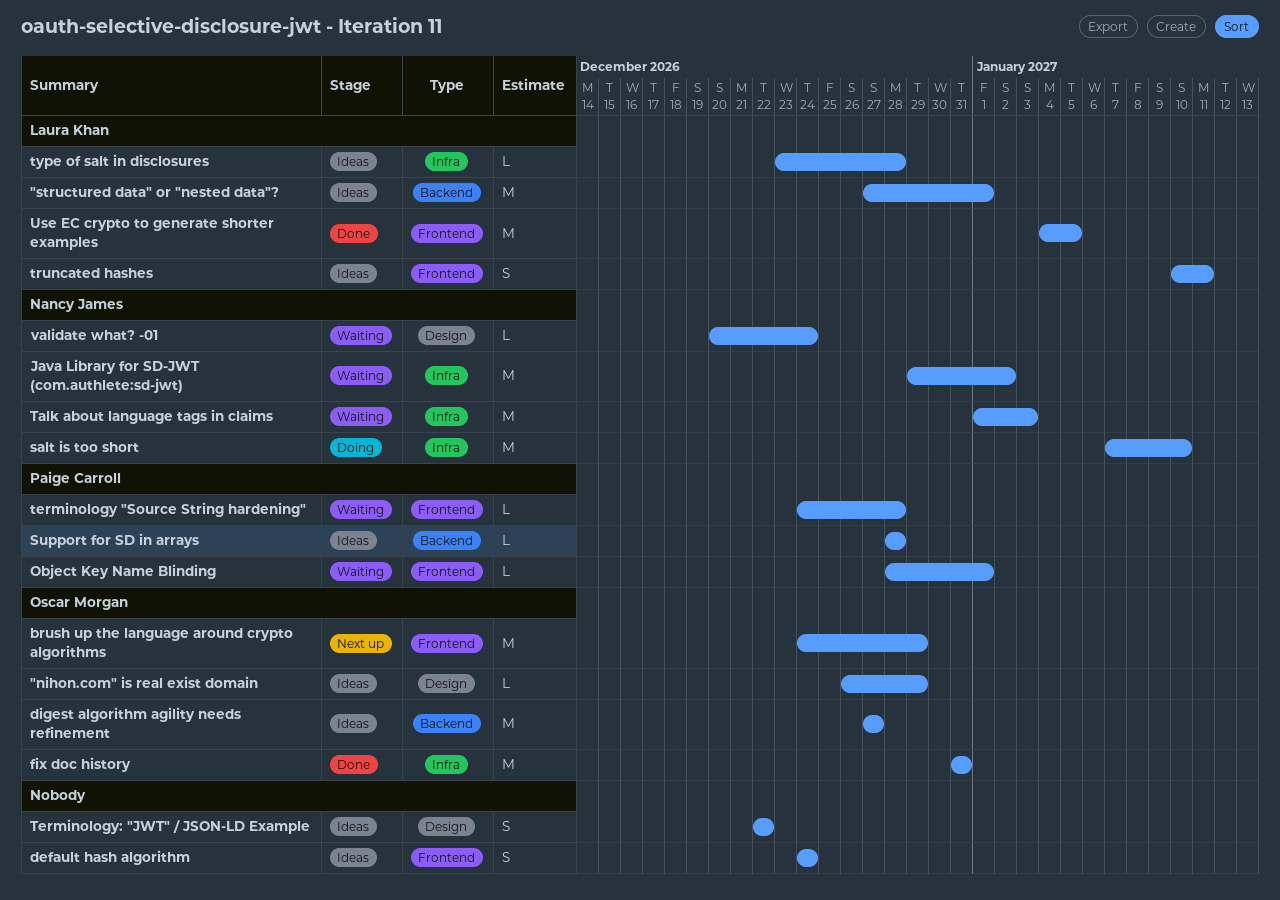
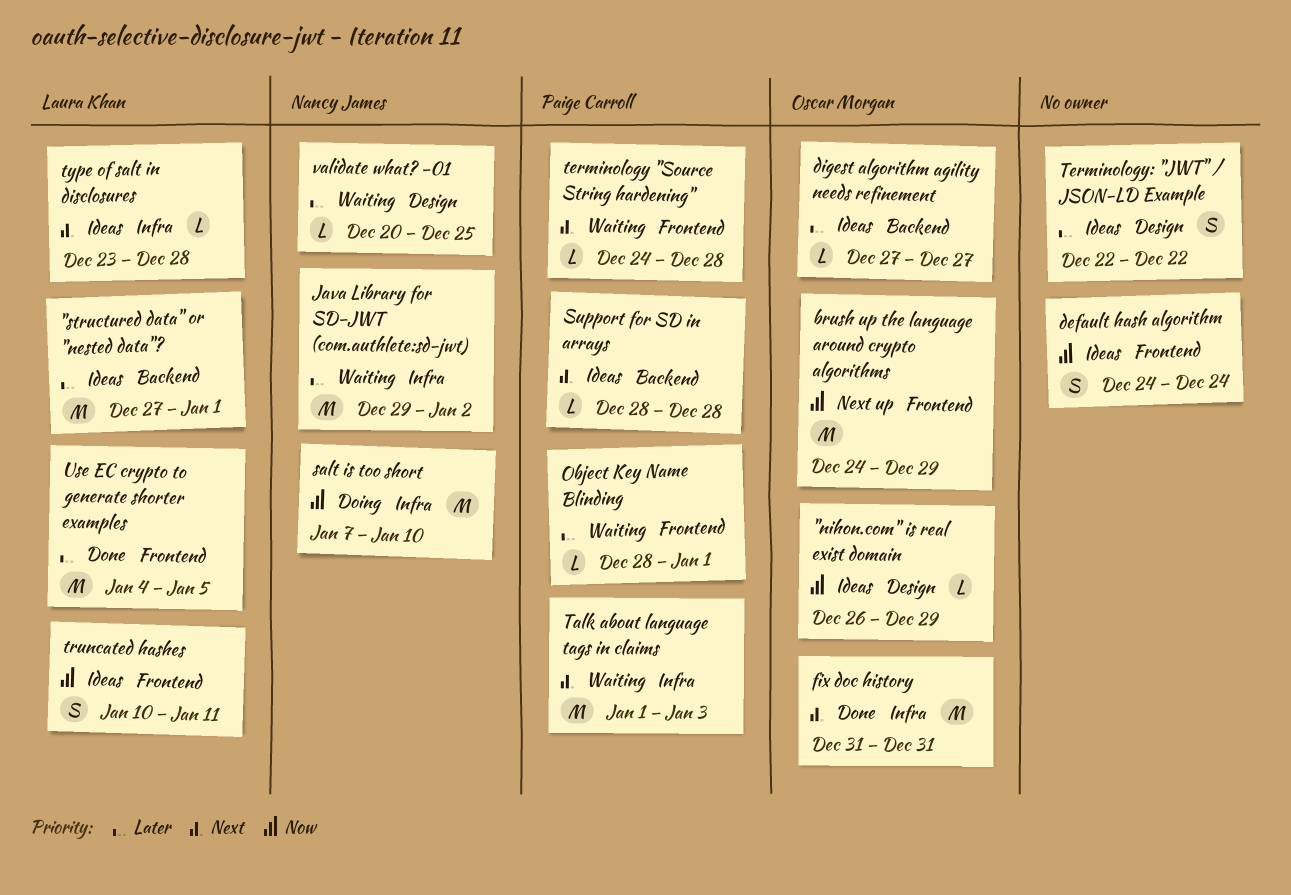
digest algorithm agility needs refinement, estimate: M -> L
Talk about language tags in claims, owner: Nancy James -> Paige Carroll
validate what? -01, due: Dec 24 -> Dec 25

